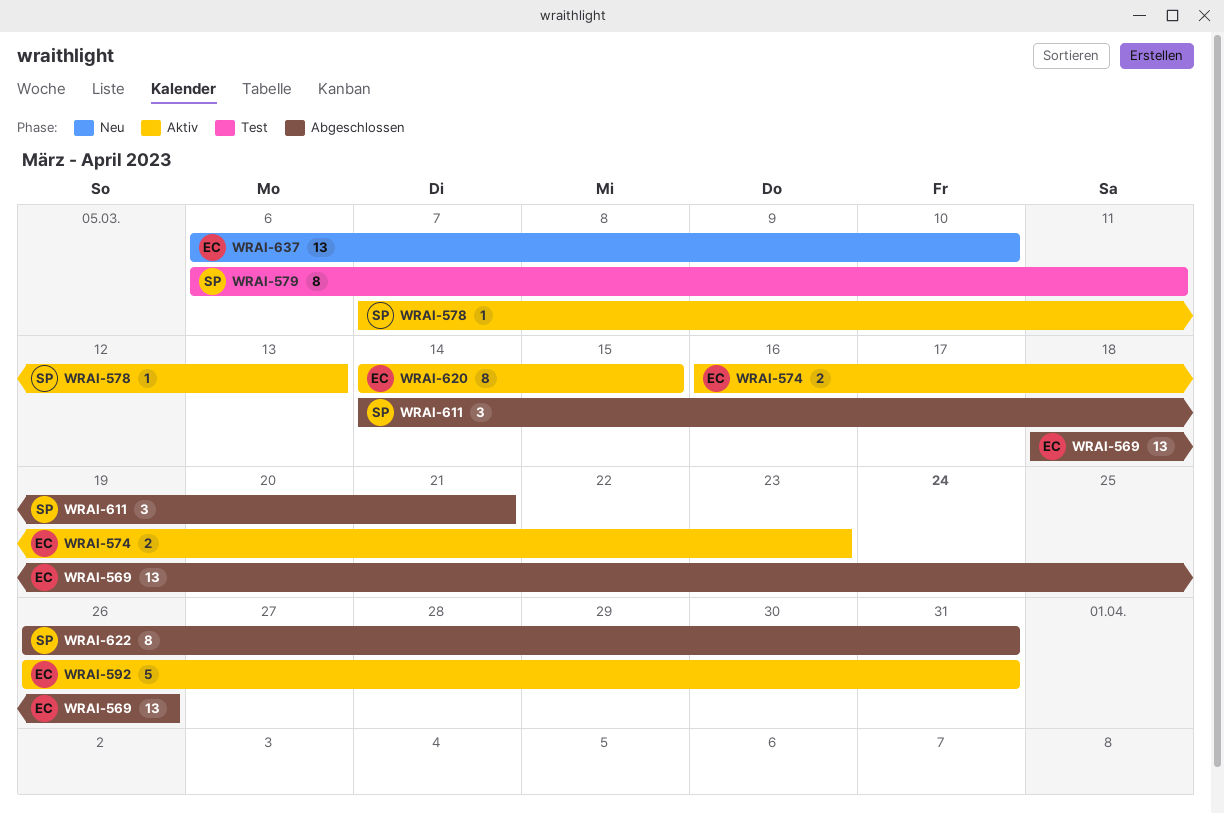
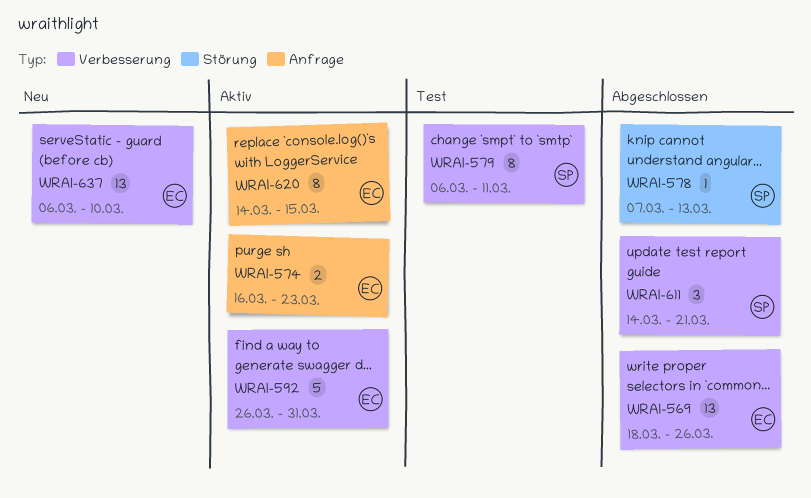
WRAI-578, status: Aktiv -> Abgeschlossen
WRAI-622: present -> none

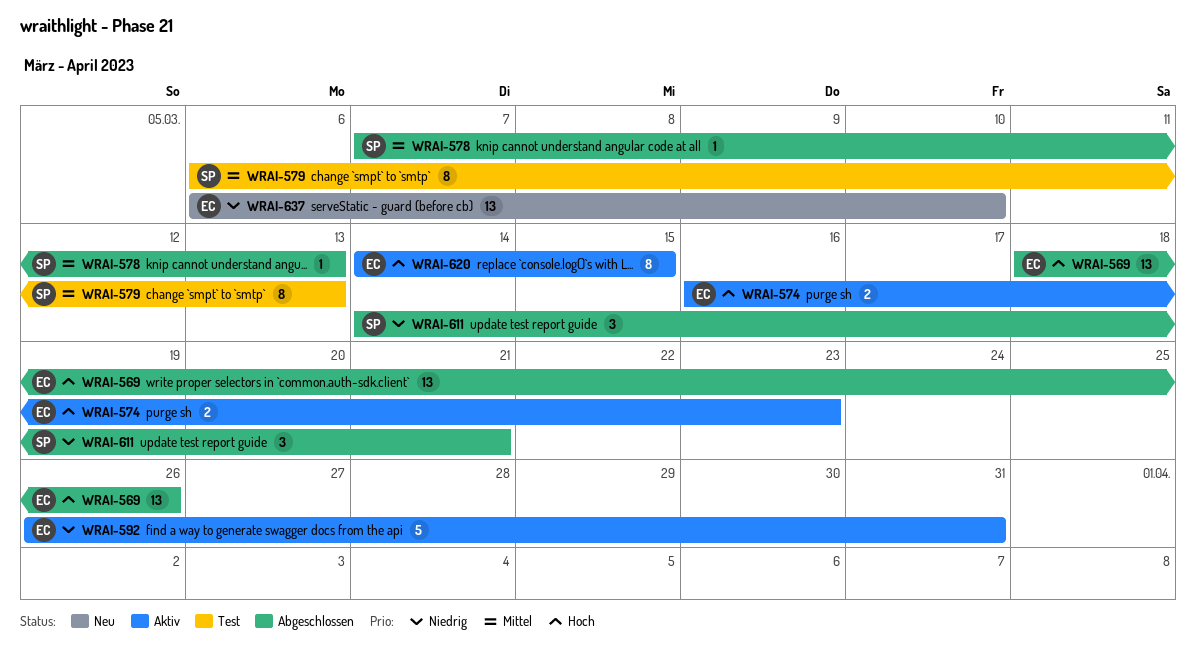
WRAI-579, due: Mar 11 -> Mar 13

